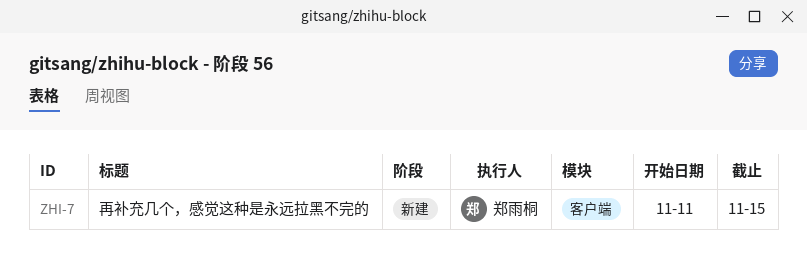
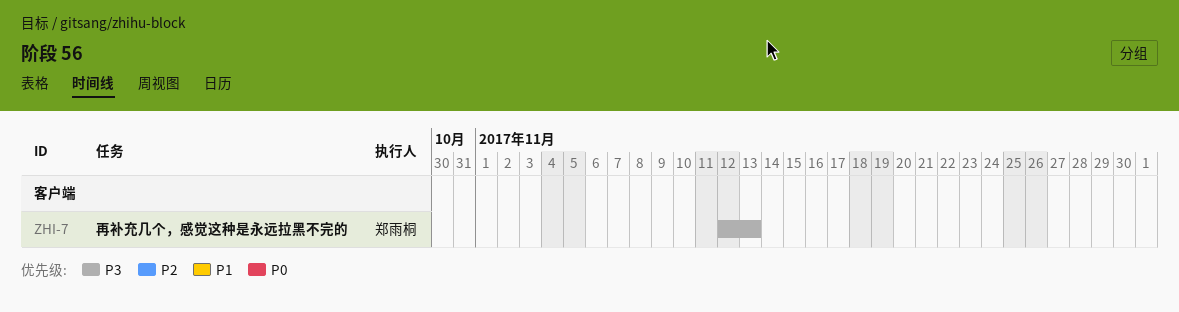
ZHI-7, start: Nov 11 -> Nov 12
ZHI-7, due: Nov 15 -> Nov 13

